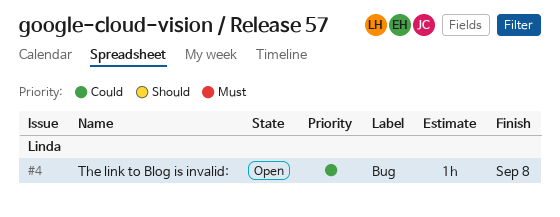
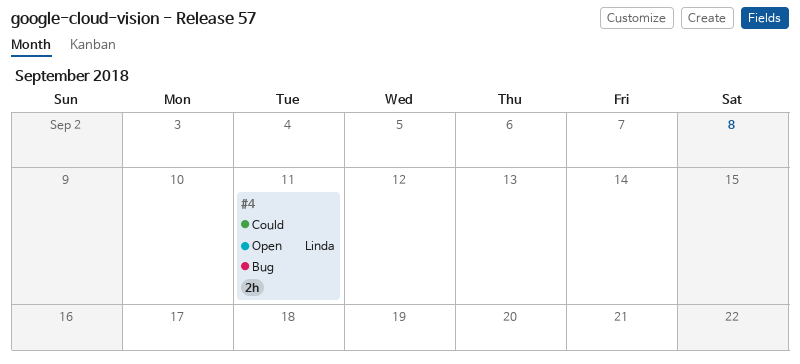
#4, estimate: 1h -> 2h
#4, due: Sep 8 -> Sep 11

